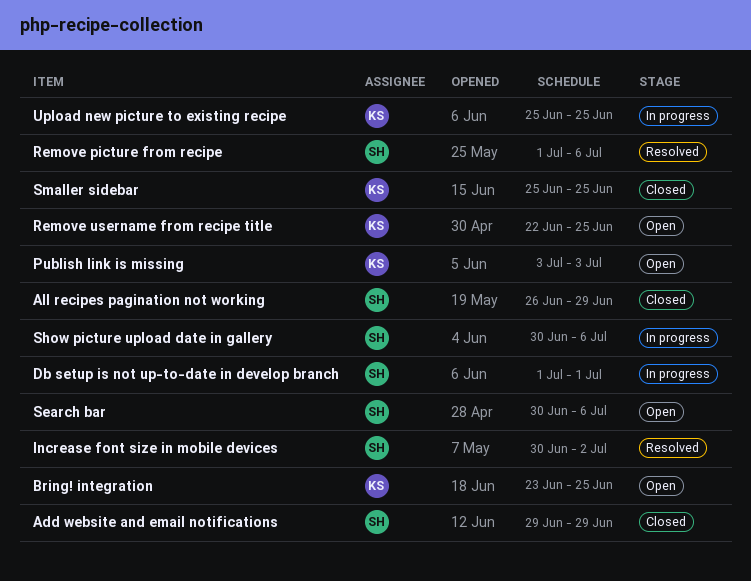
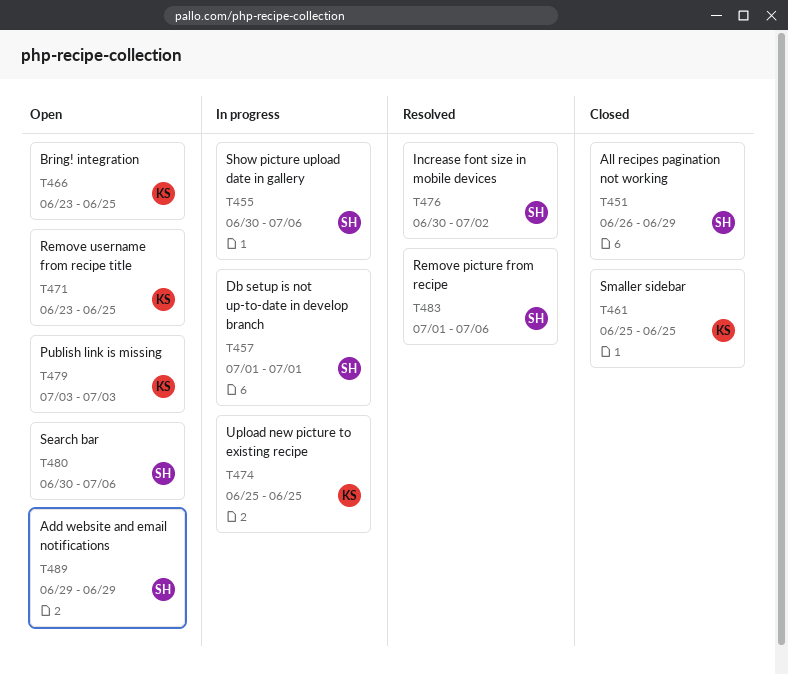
Add website and email notifications, status: Closed -> Open
Remove username from recipe title, start: Jun 22 -> Jun 23

